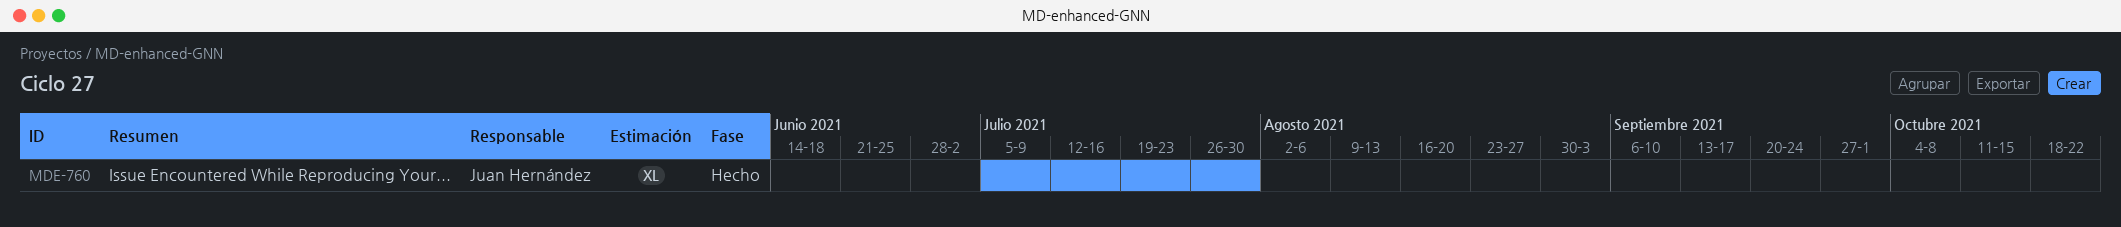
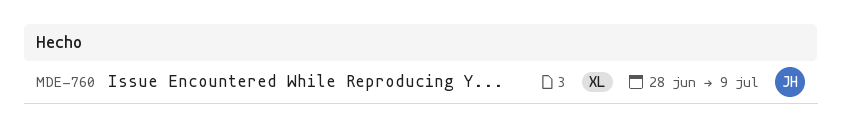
MDE-760, start: Jul 5 -> Jun 28
MDE-760, due: Jul 30 -> Jul 9

